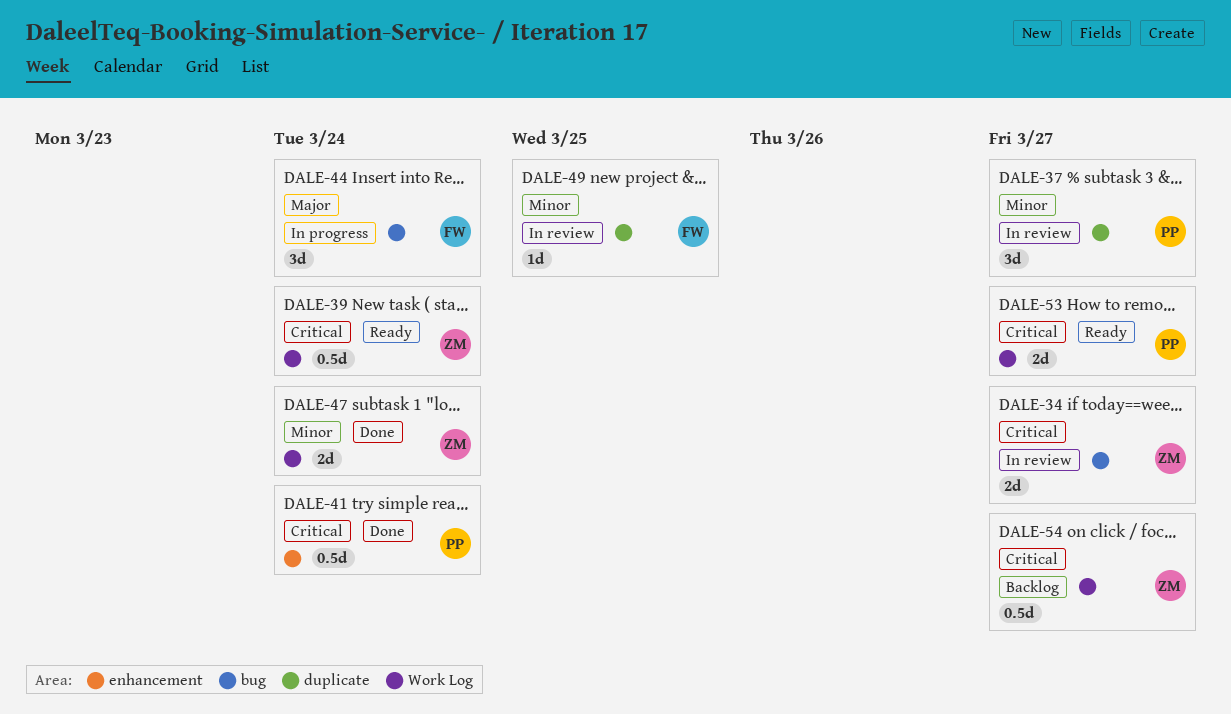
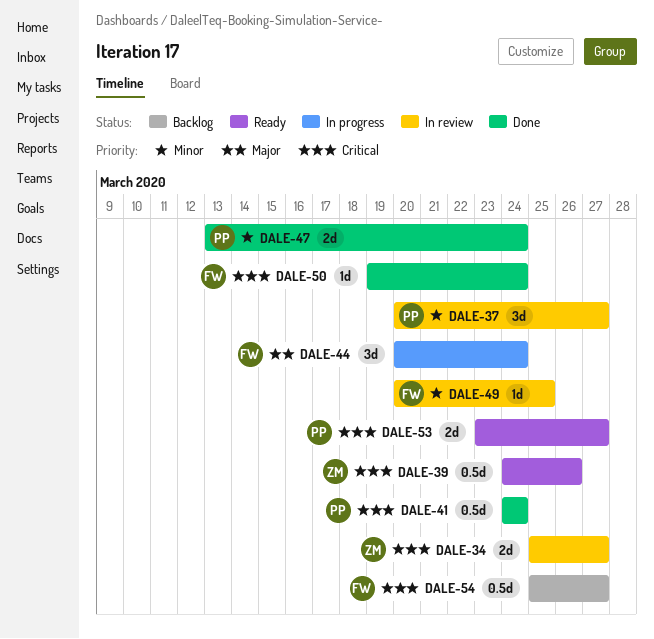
DALE-39, due: Mar 24 -> Mar 26
DALE-47, owner: ZM -> PP
DALE-50: none -> present
DALE-54, owner: ZM -> FW

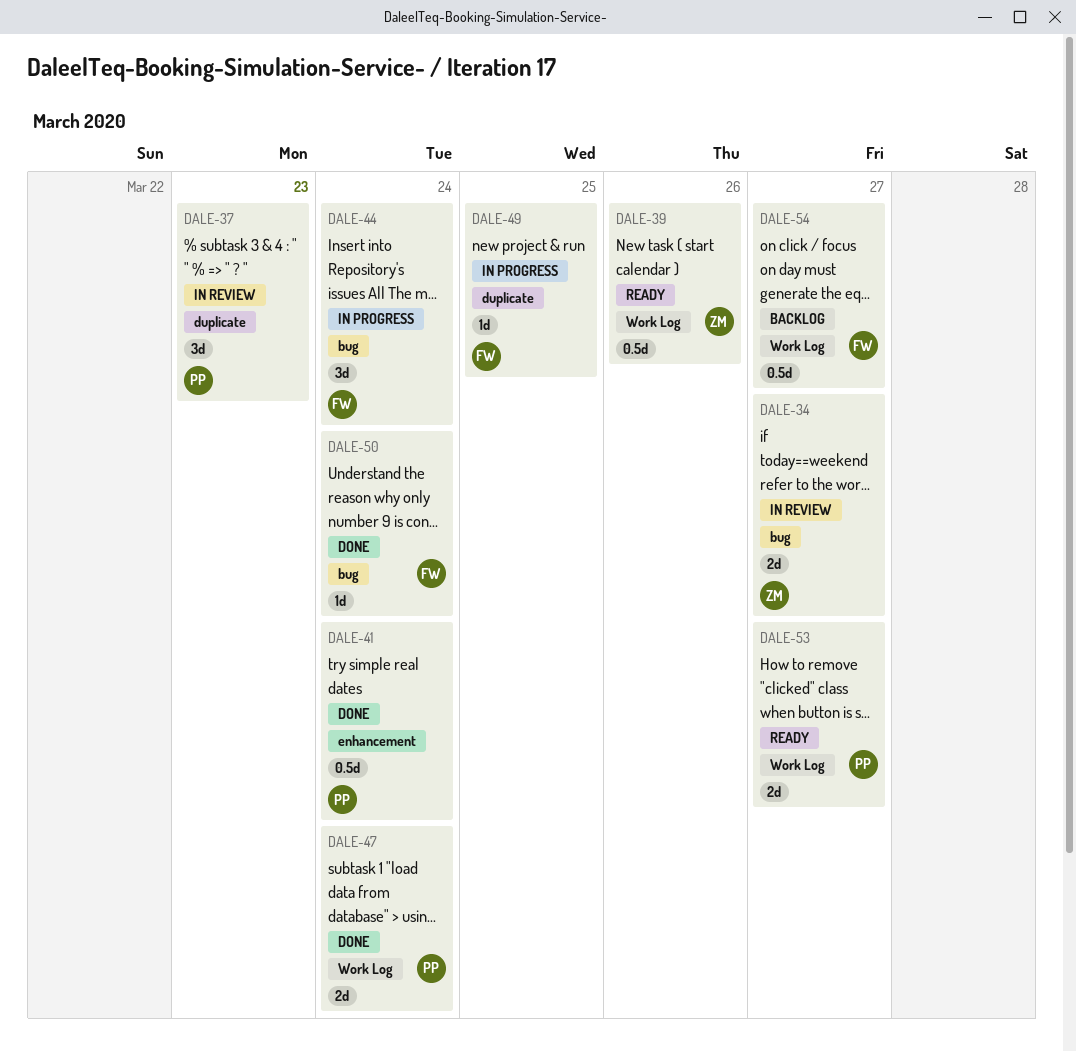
DALE-37, due: Mar 27 -> Mar 23
DALE-49, status: In review -> In progress

